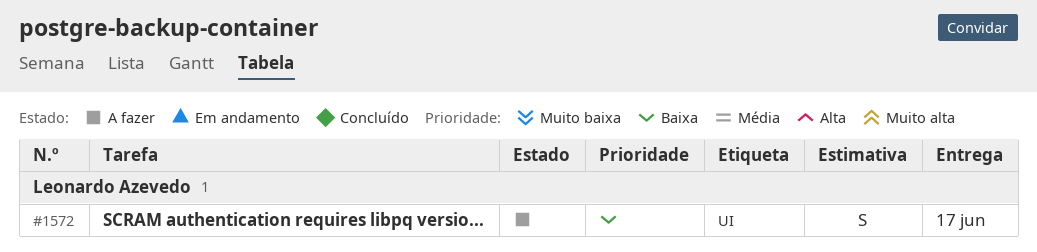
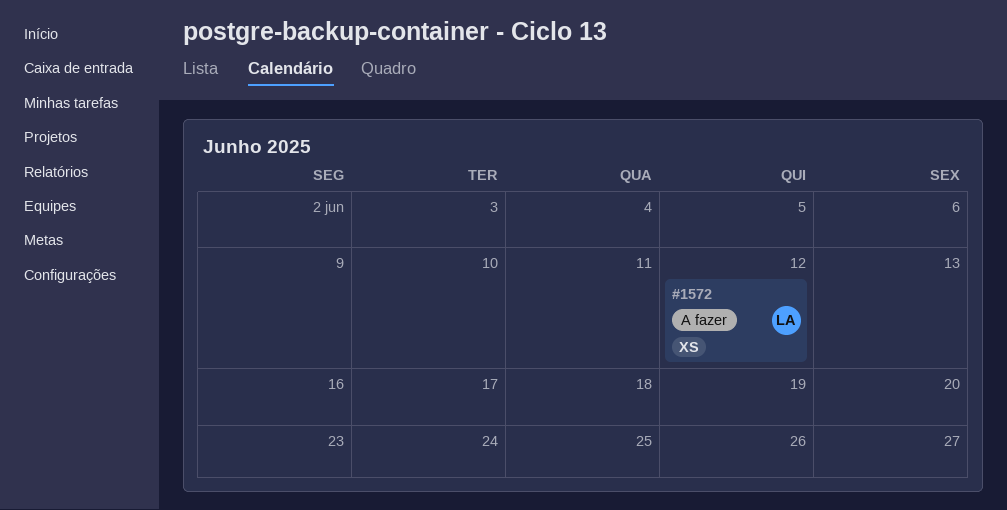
#1572, estimate: S -> XS
#1572, due: Jun 17 -> Jun 12

